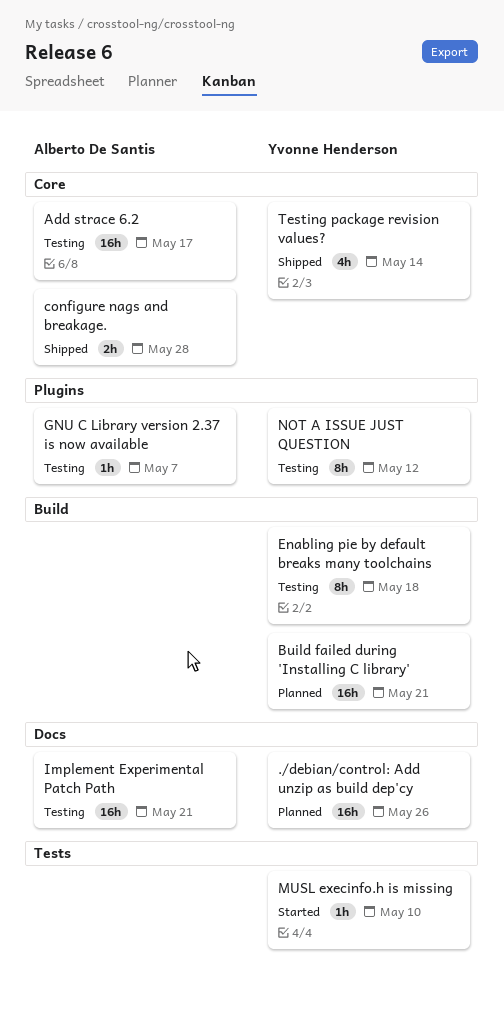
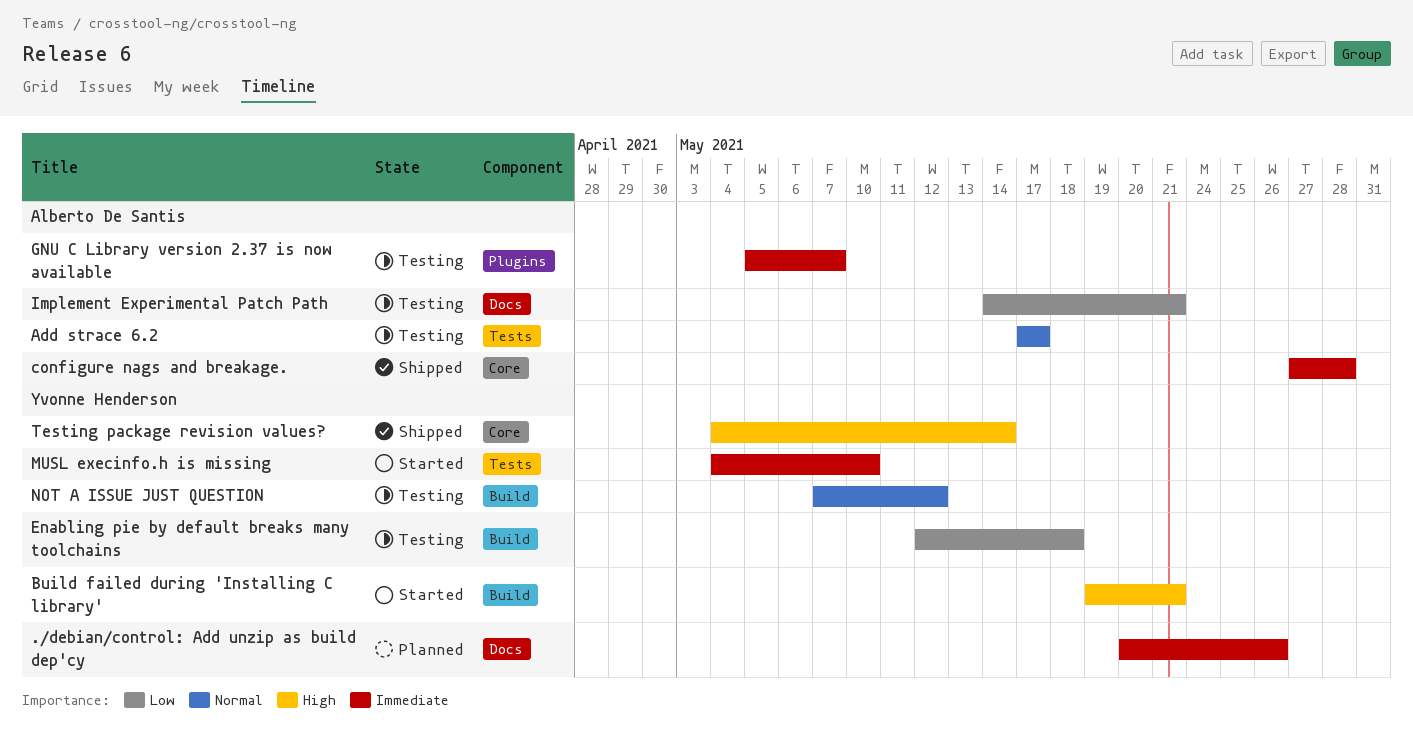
Add strace 6.2, label: Core -> Tests
Build failed during 'Installing C library', status: Planned -> Started
NOT A ISSUE JUST QUESTION, label: Plugins -> Build

